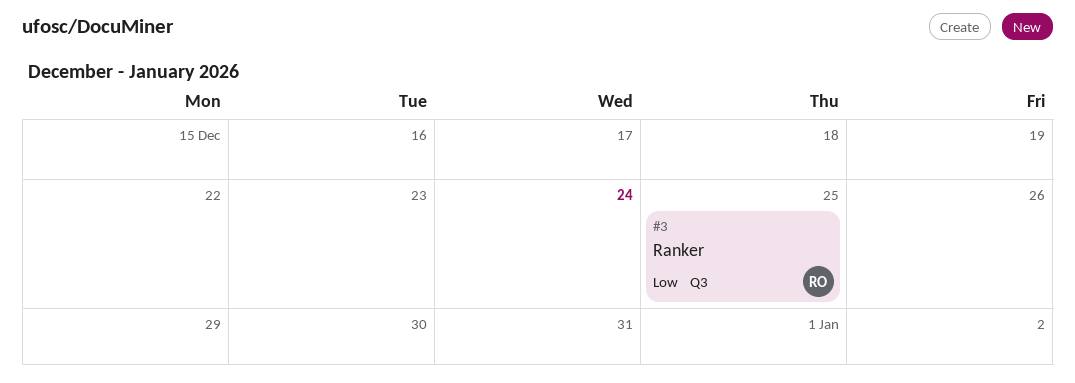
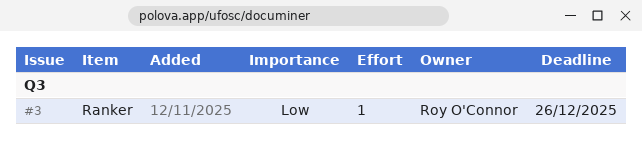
#3, due: Dec 25 -> Dec 26

